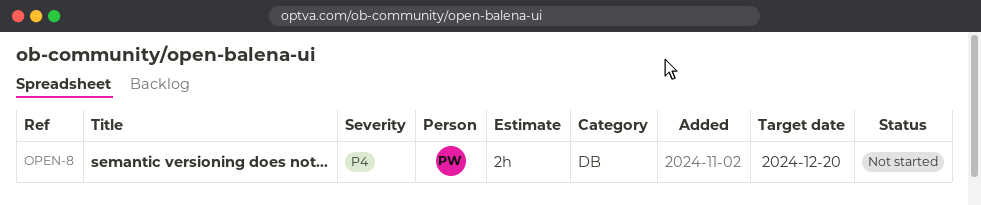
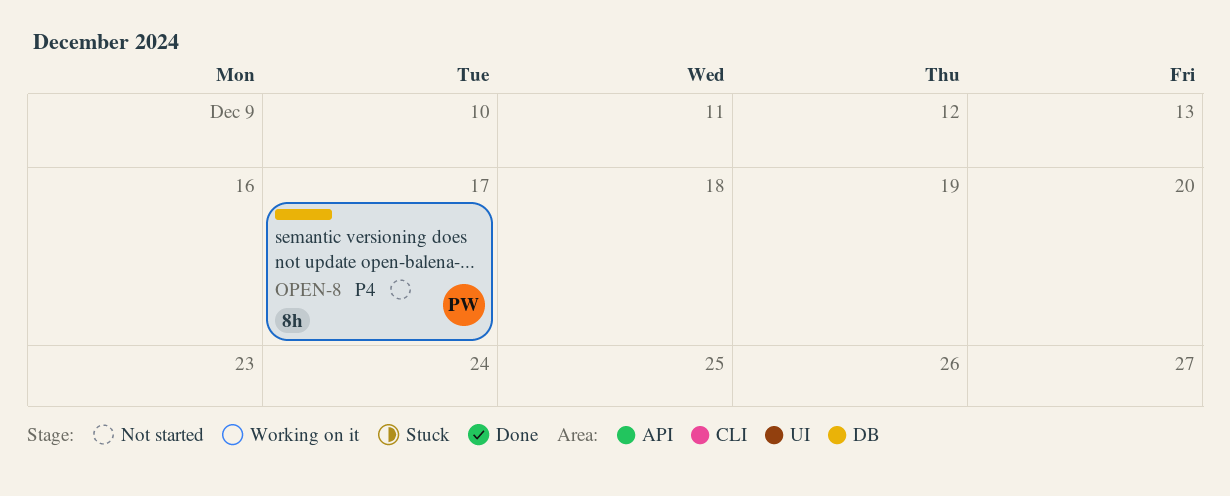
OPEN-8, estimate: 2h -> 8h
OPEN-8, due: Dec 20 -> Dec 17

